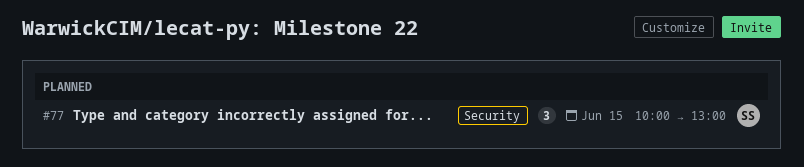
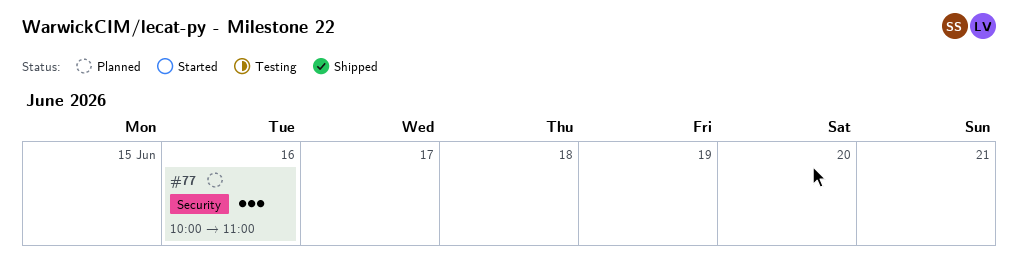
#77, day: Jun 15 -> Jun 16
#77, ends: 13:00 -> 11:00

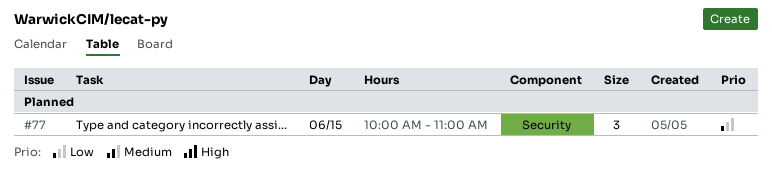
#77, day: Jun 16 -> Jun 15

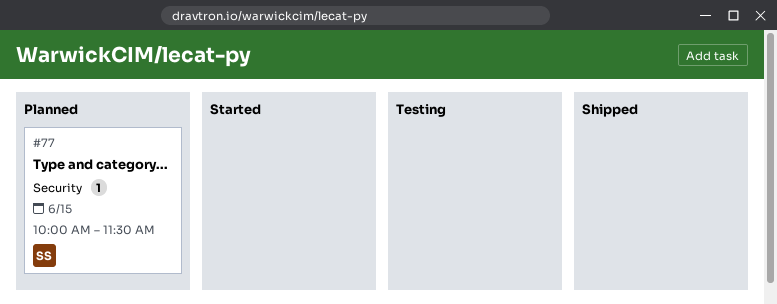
#77, estimate: 3 -> 1
#77, ends: 11:00 -> 11:30

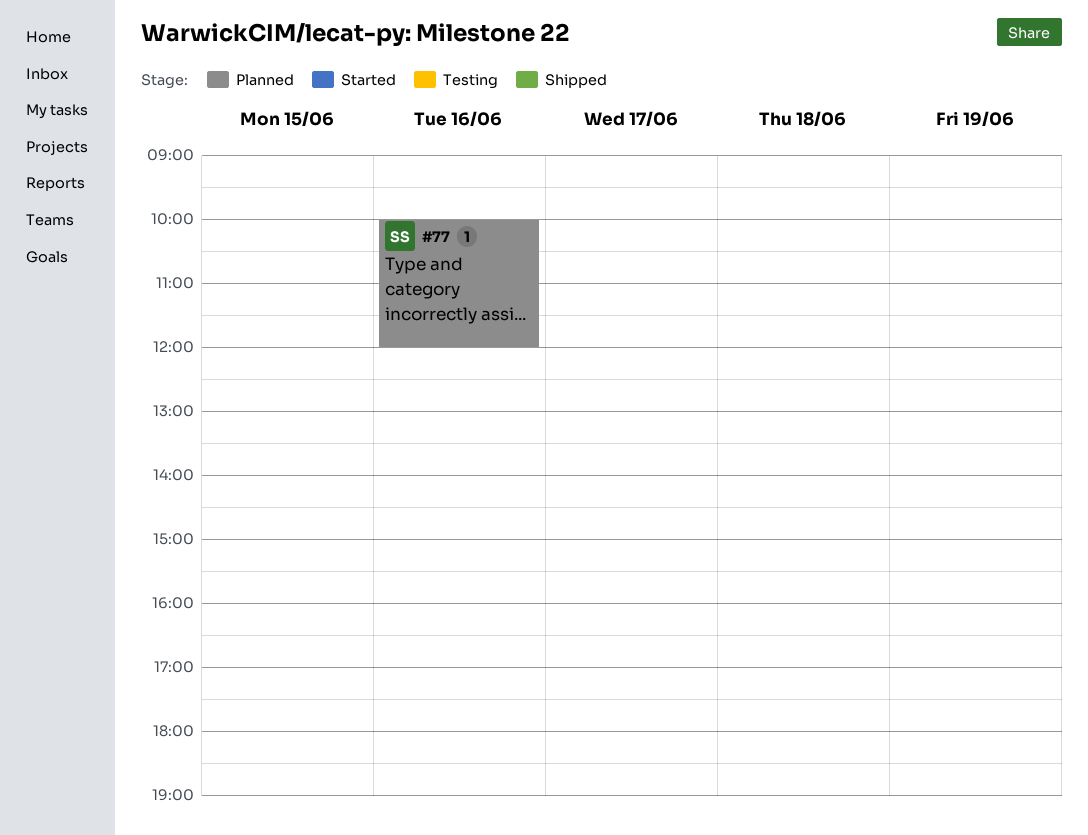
#77, day: Jun 15 -> Jun 16
#77, ends: 11:30 -> 12:00

